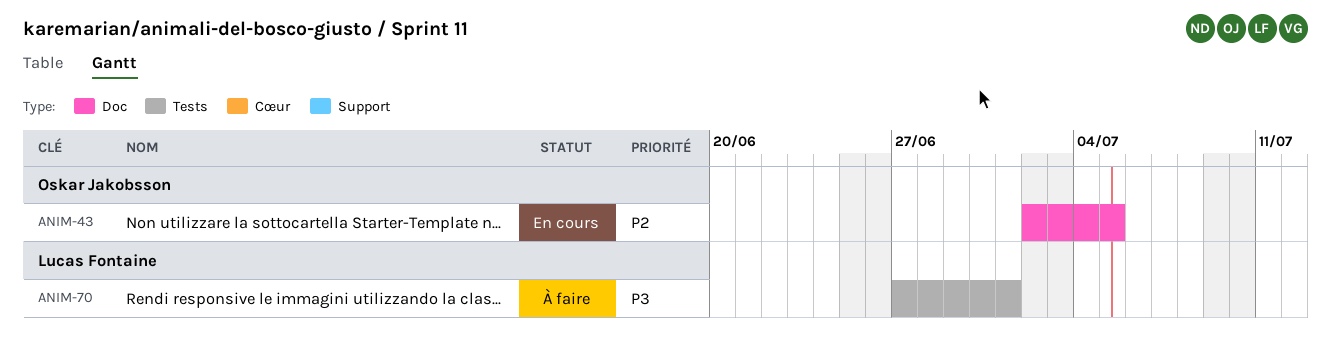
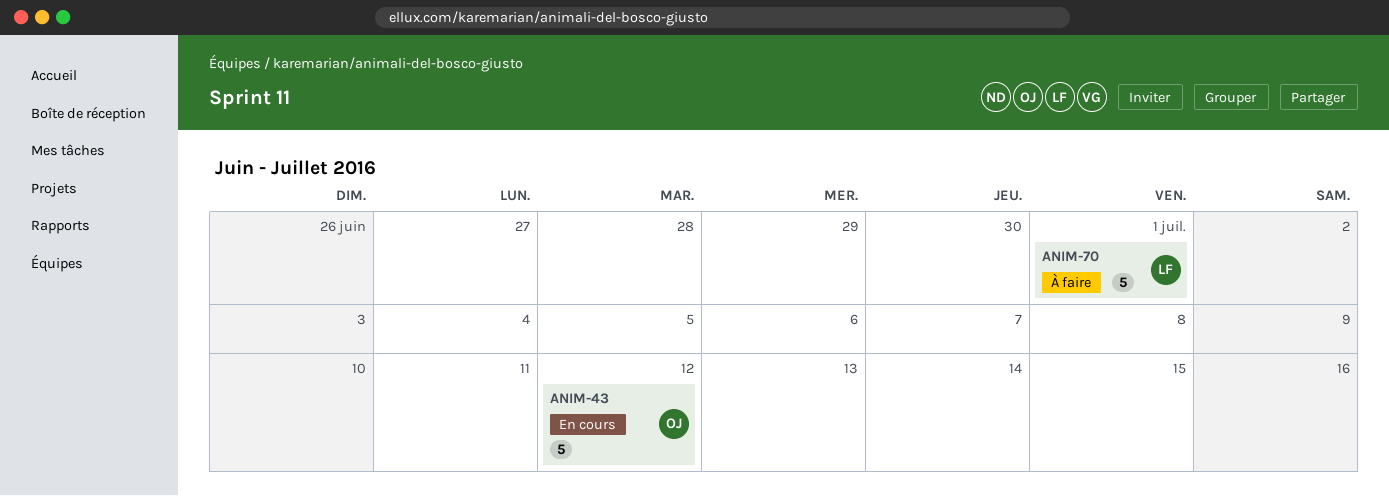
ANIM-43, due: Jul 5 -> Jul 12

